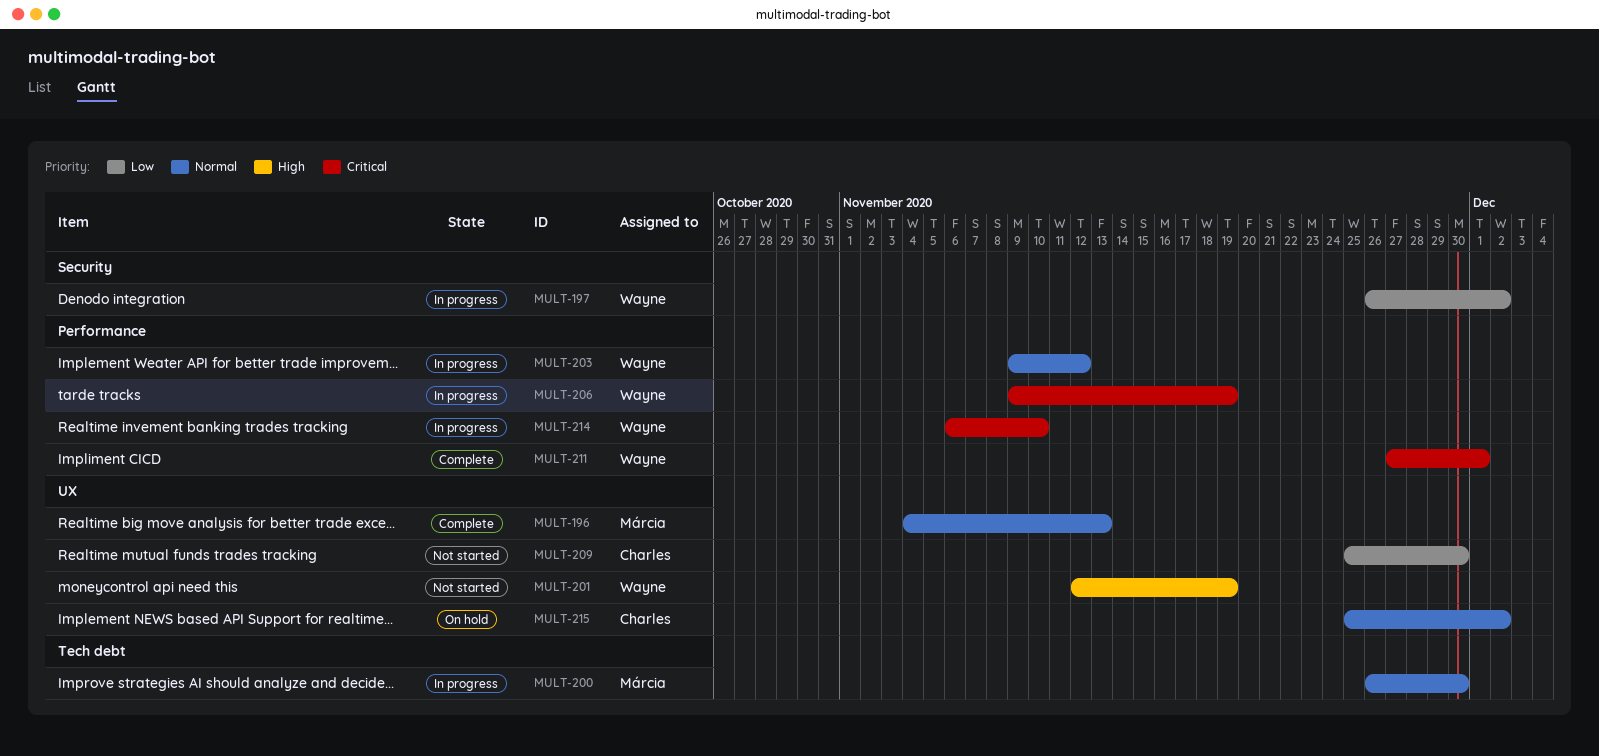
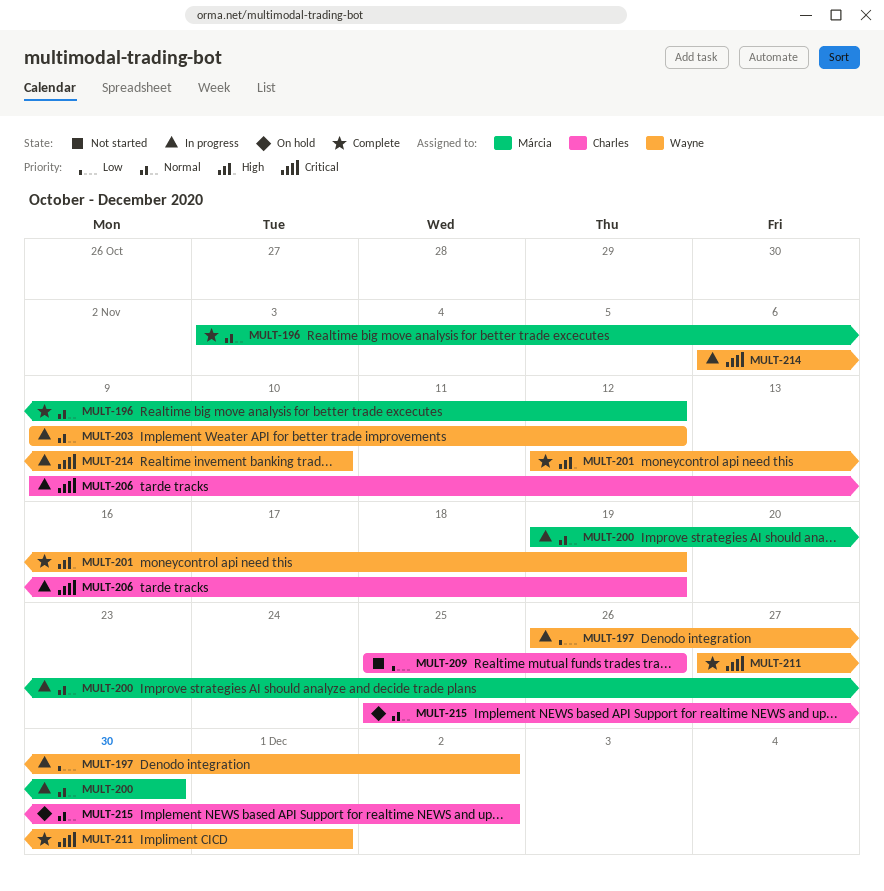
MULT-196, start: Nov 4 -> Nov 3
MULT-196, due: Nov 13 -> Nov 12
MULT-200, start: Nov 26 -> Nov 19
MULT-201, status: Not started -> Complete
MULT-206, owner: Wayne -> Charles
MULT-209, due: Nov 30 -> Nov 26

